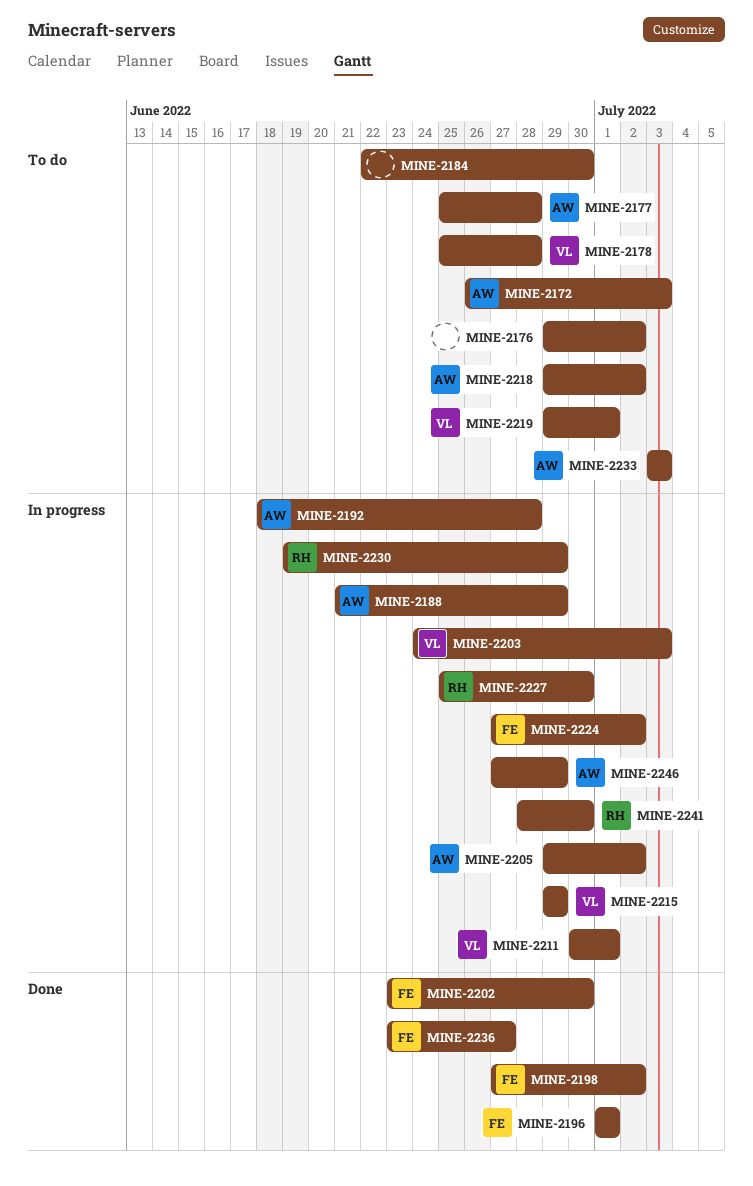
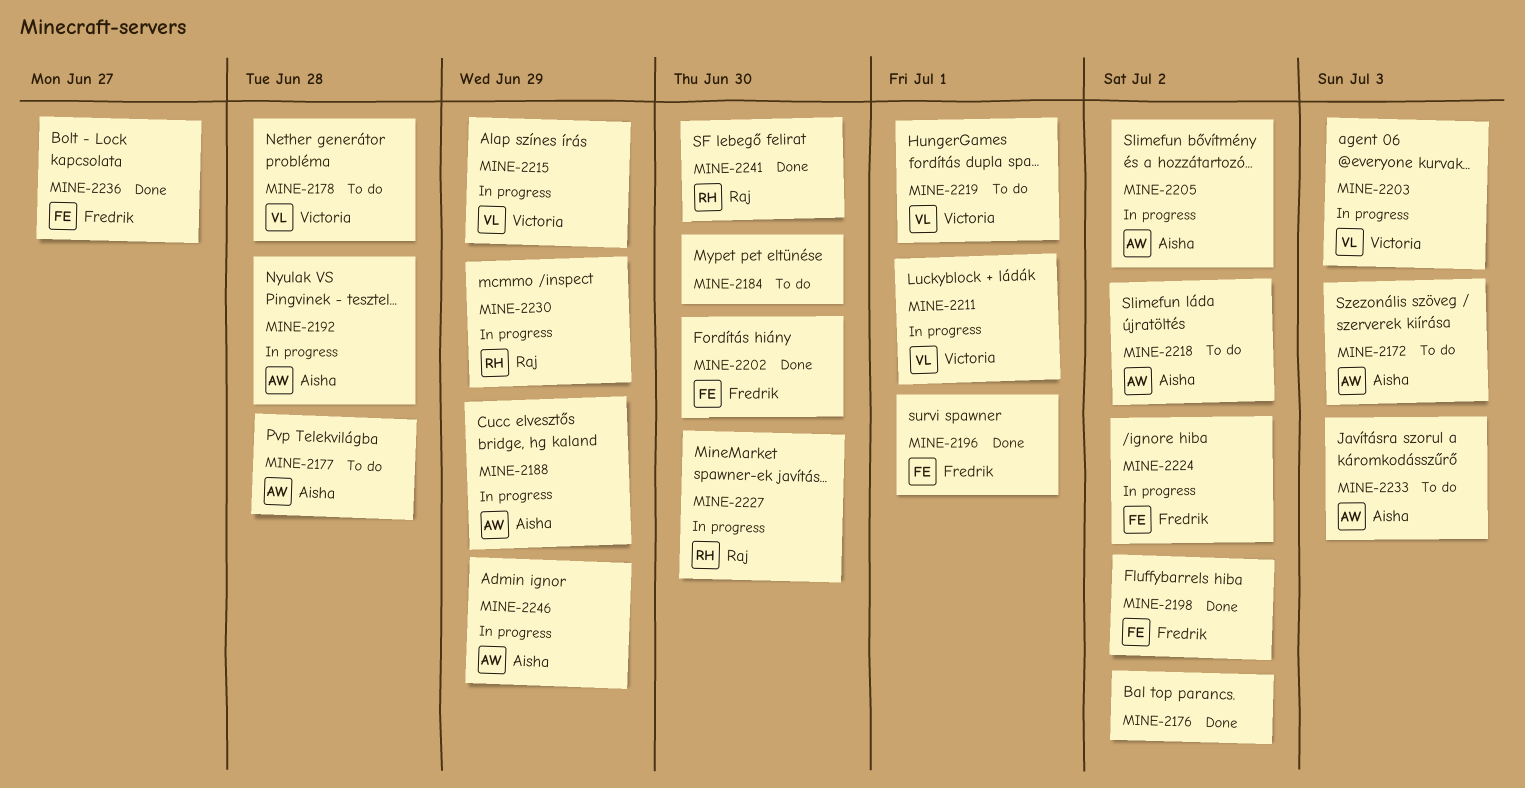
MINE-2176, status: To do -> Done
MINE-2241, status: In progress -> Done

